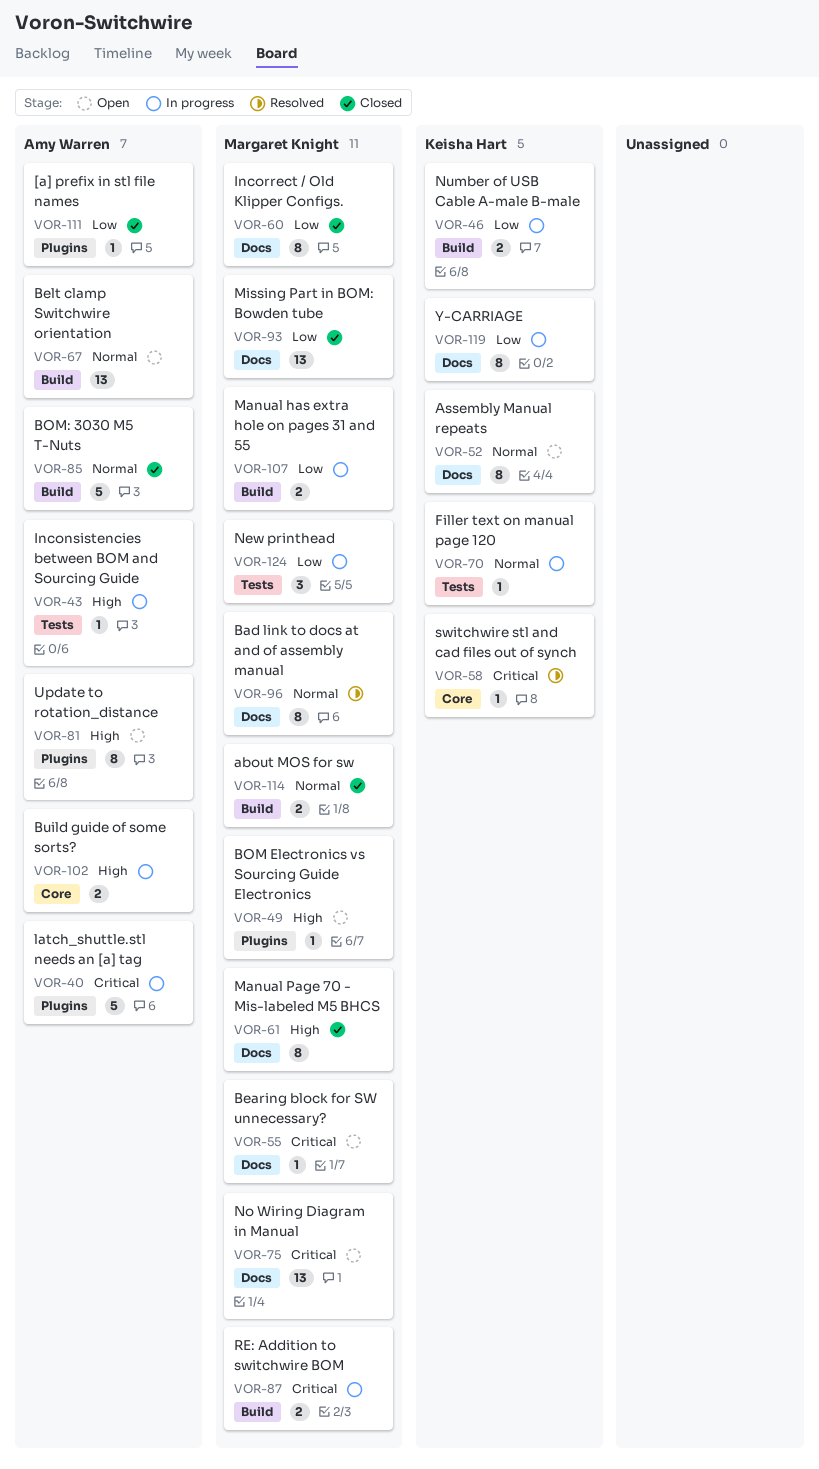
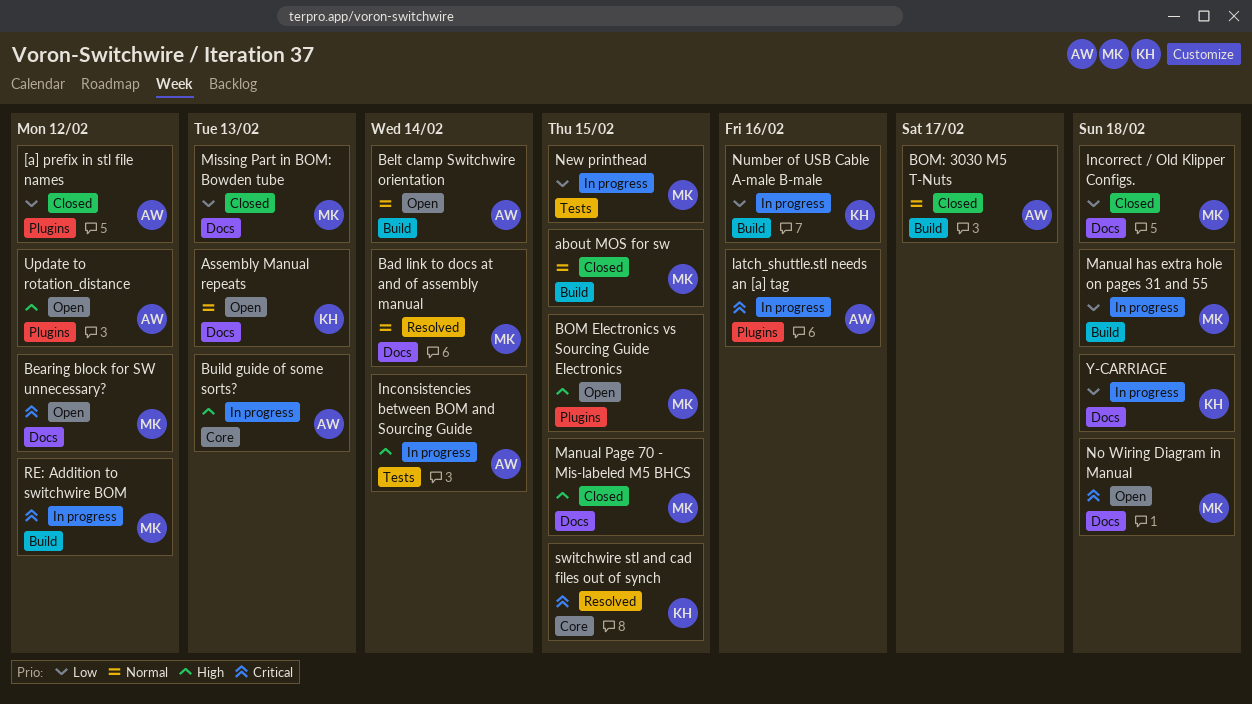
Filler text on manual page 120: present -> none

